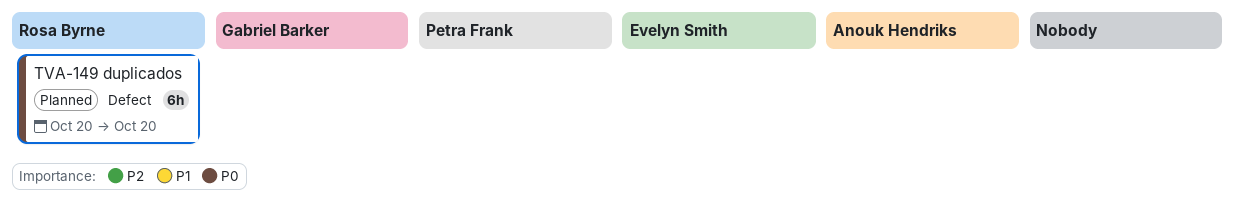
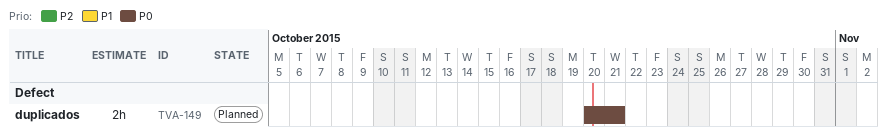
TVA-149, estimate: 6h -> 2h
TVA-149, due: Oct 20 -> Oct 21

